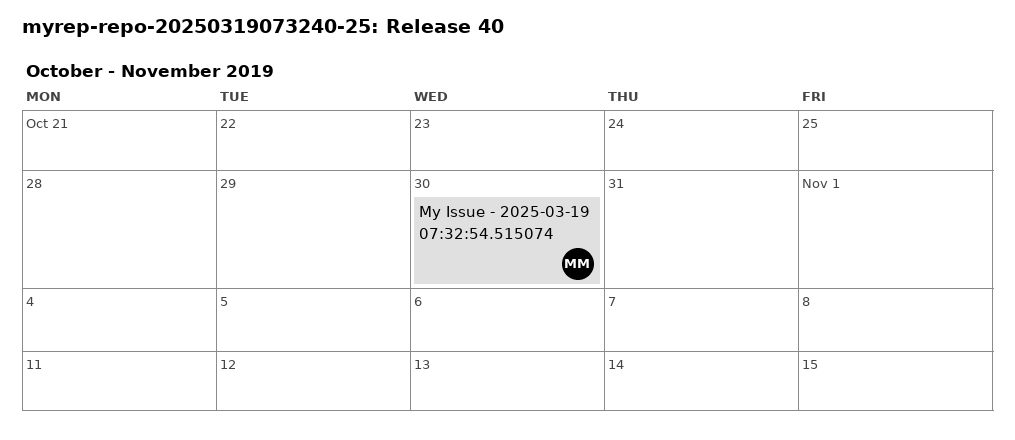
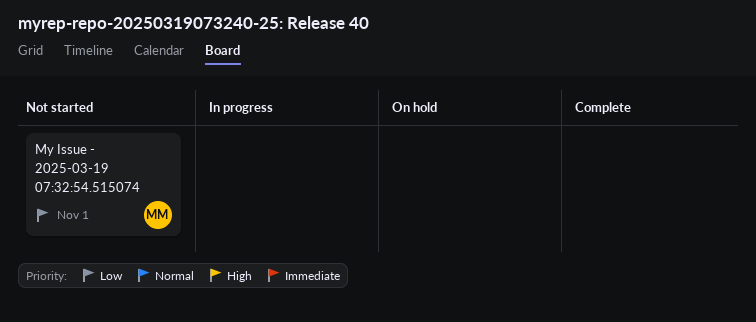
My Issue - 2025-03-19 07:32:54.515074, due: Oct 30 -> Nov 1

